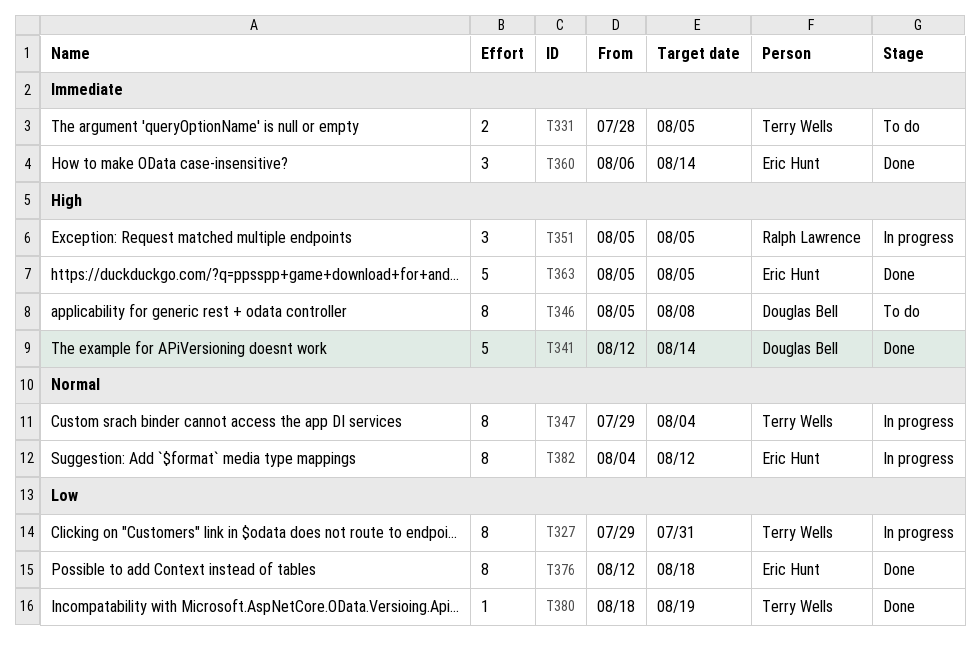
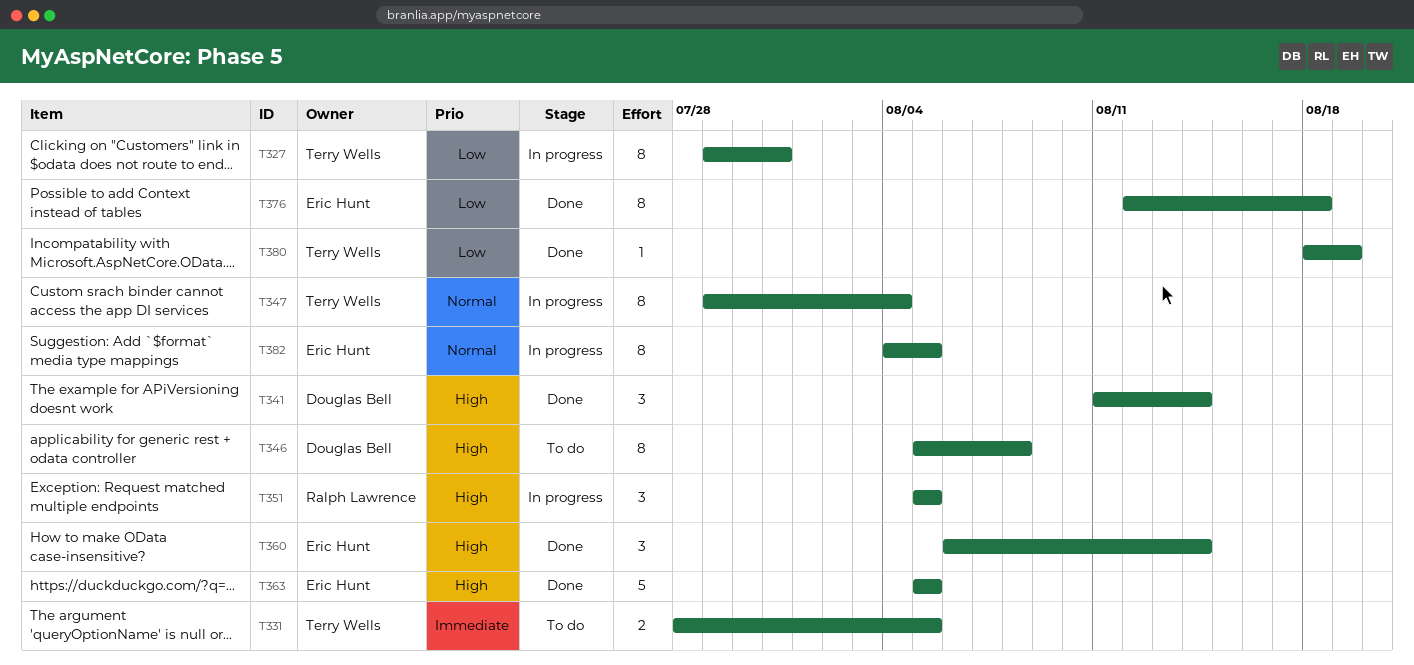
T341, estimate: 5 -> 3
T341, start: Aug 12 -> Aug 11
T360, priority: Immediate -> High
T382, due: Aug 12 -> Aug 5

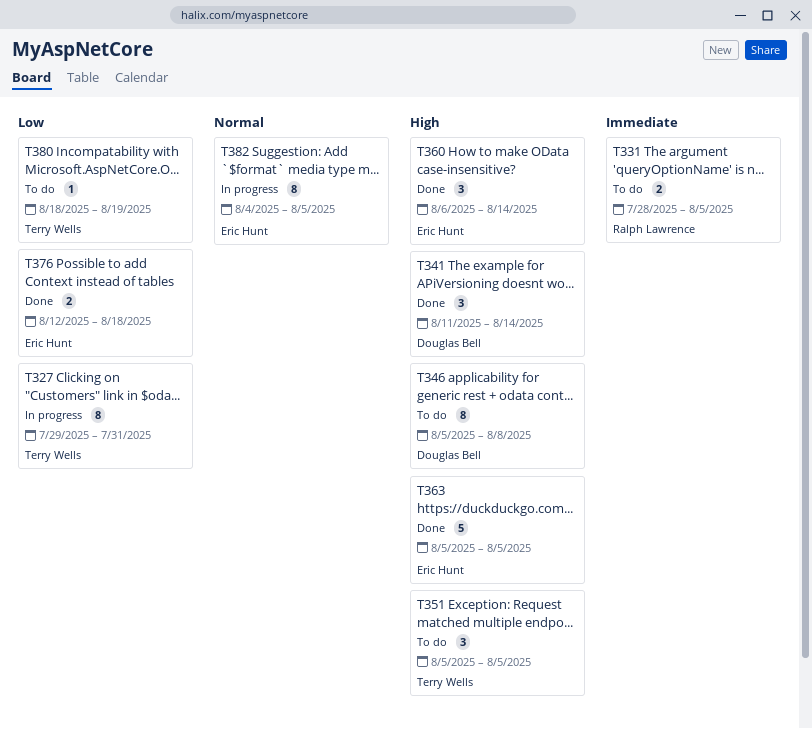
T331, owner: Terry Wells -> Ralph Lawrence
T347: present -> none
T351, status: In progress -> To do
T351, owner: Ralph Lawrence -> Terry Wells
T376, estimate: 8 -> 2
T380, status: Done -> To do

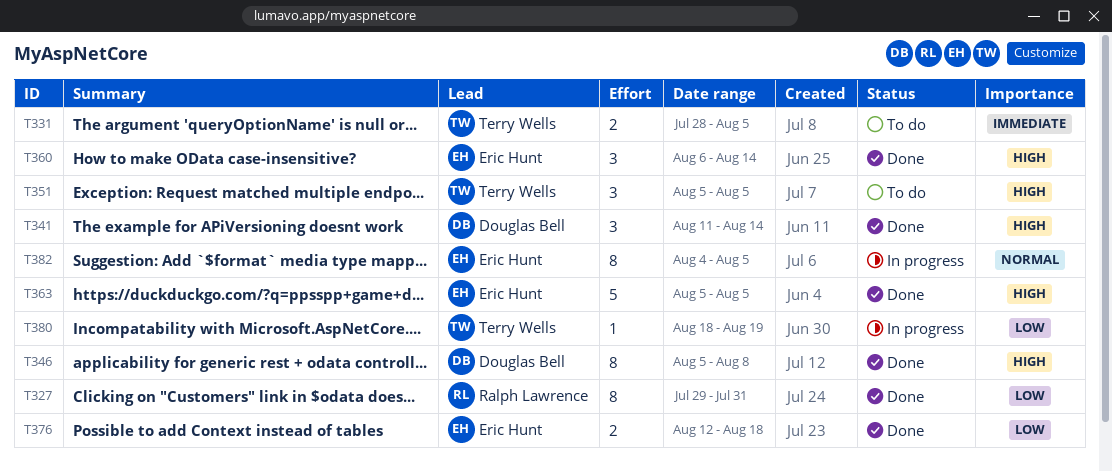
T327, status: In progress -> Done
T327, owner: Terry Wells -> Ralph Lawrence
T331, owner: Ralph Lawrence -> Terry Wells
T346, status: To do -> Done
T380, status: To do -> In progress

